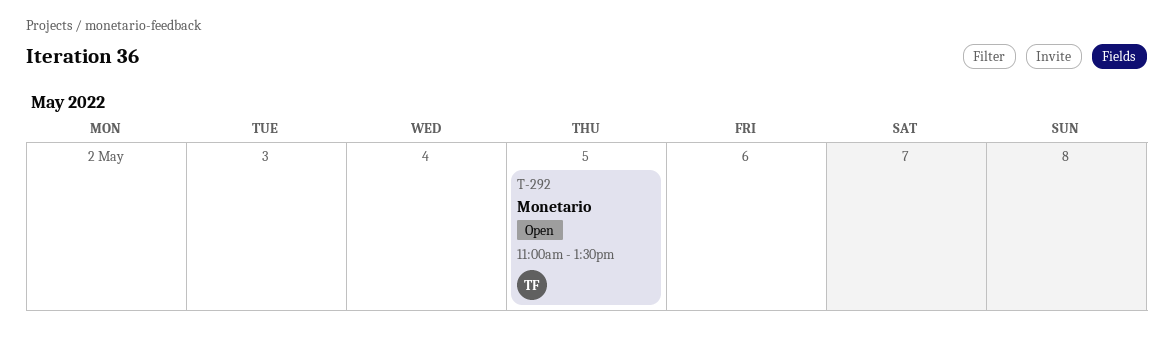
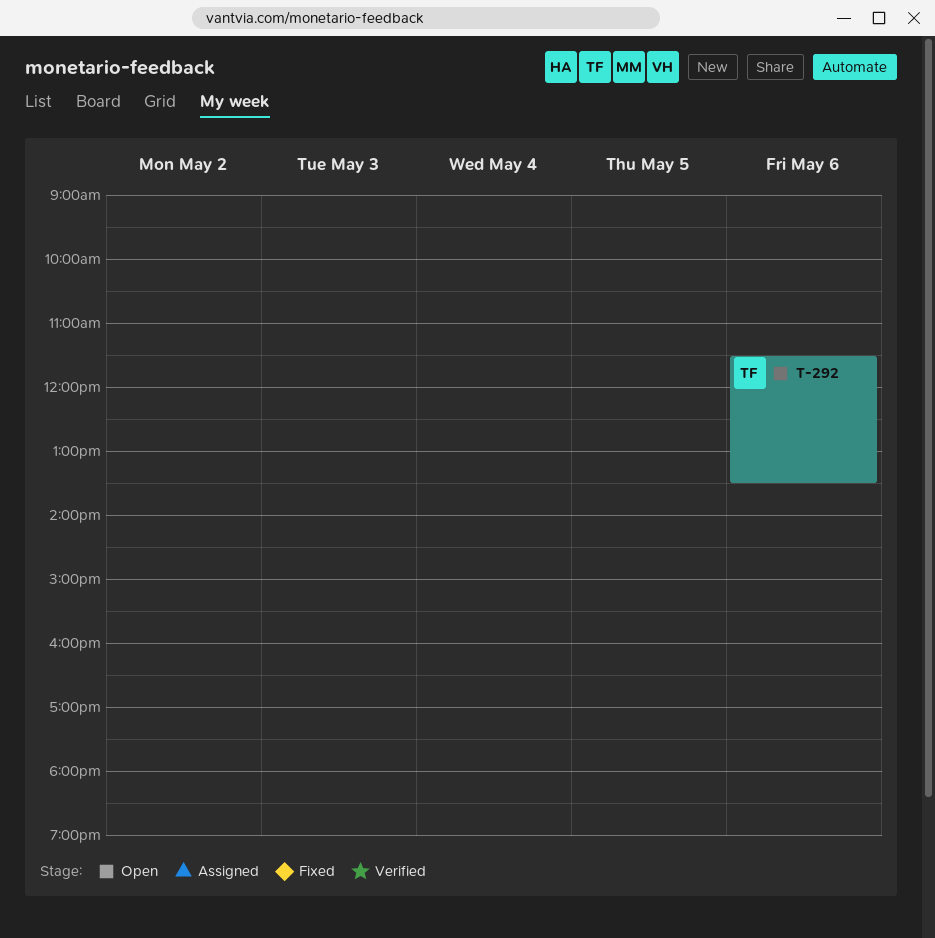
T-292, day: May 5 -> May 6
T-292, begins: 11:00 -> 11:30

